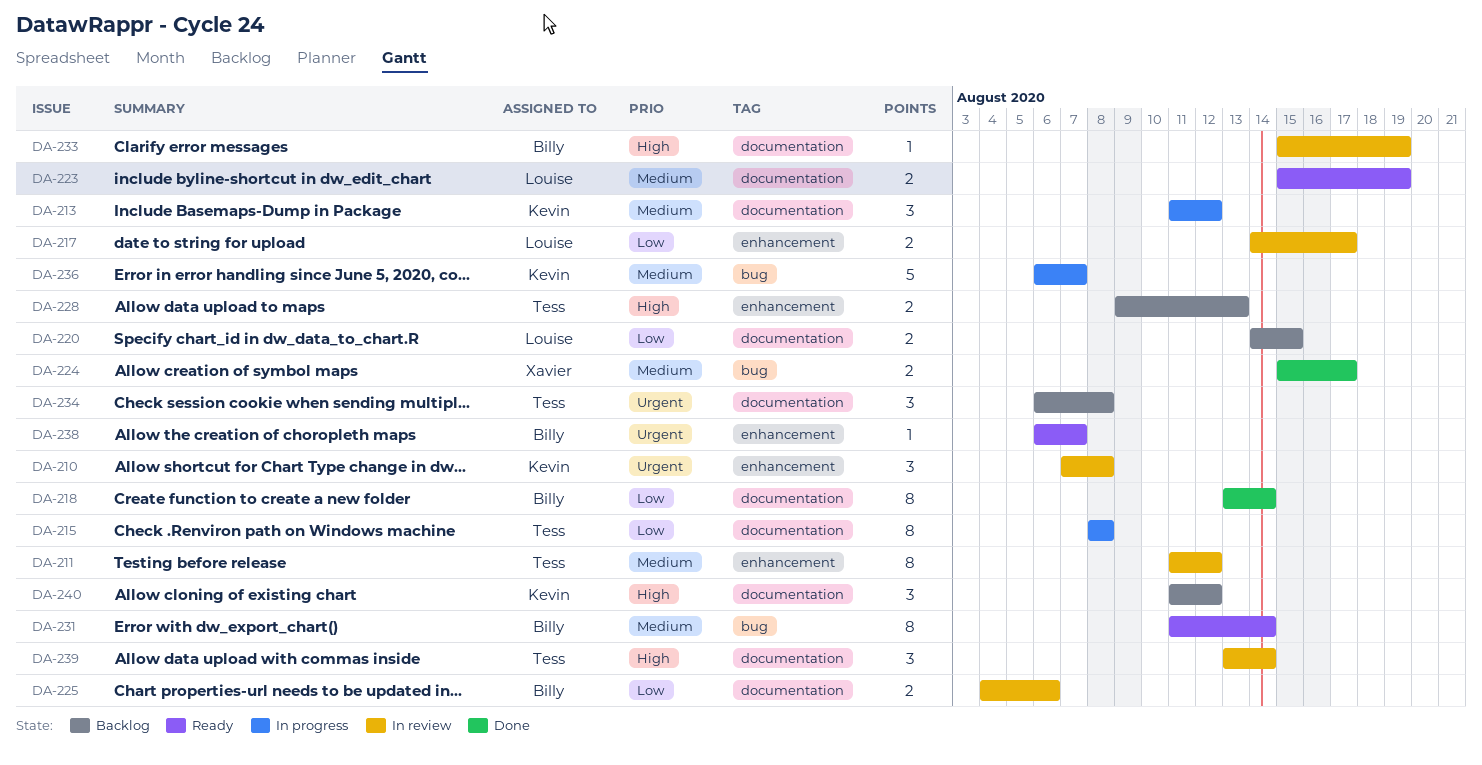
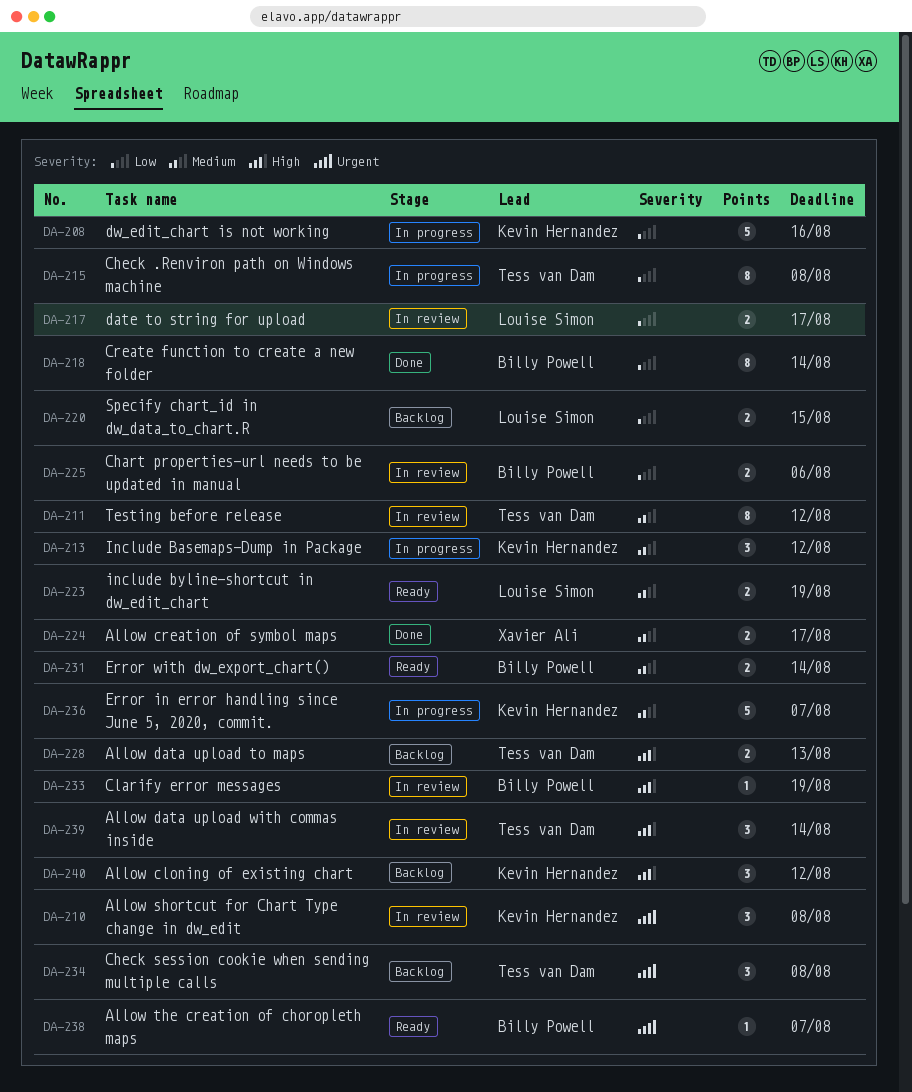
DA-208: none -> present
DA-231, estimate: 8 -> 2

